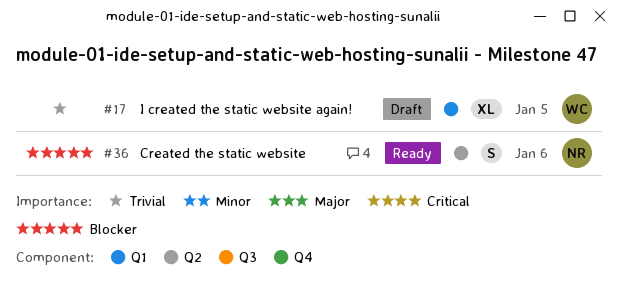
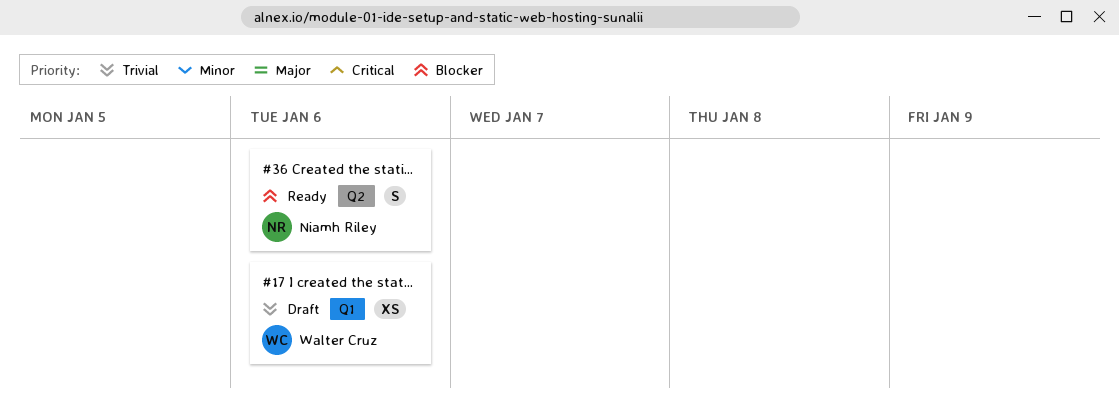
#17, estimate: XL -> XS
#17, due: Jan 5 -> Jan 6

